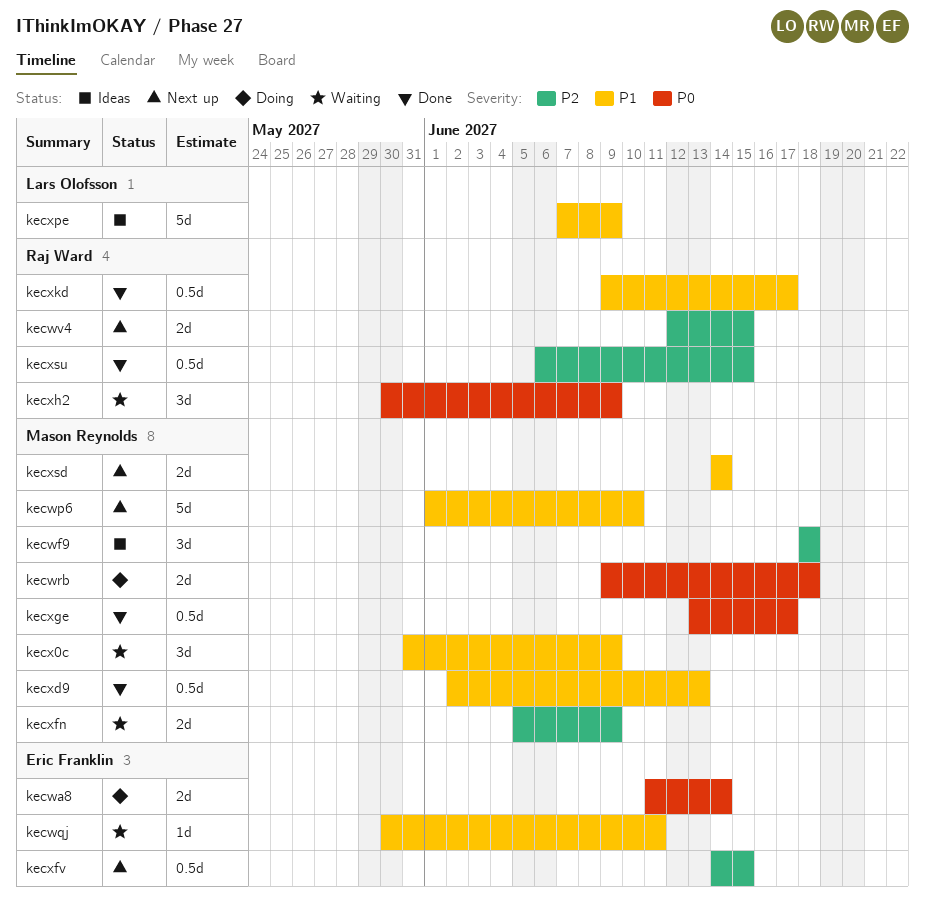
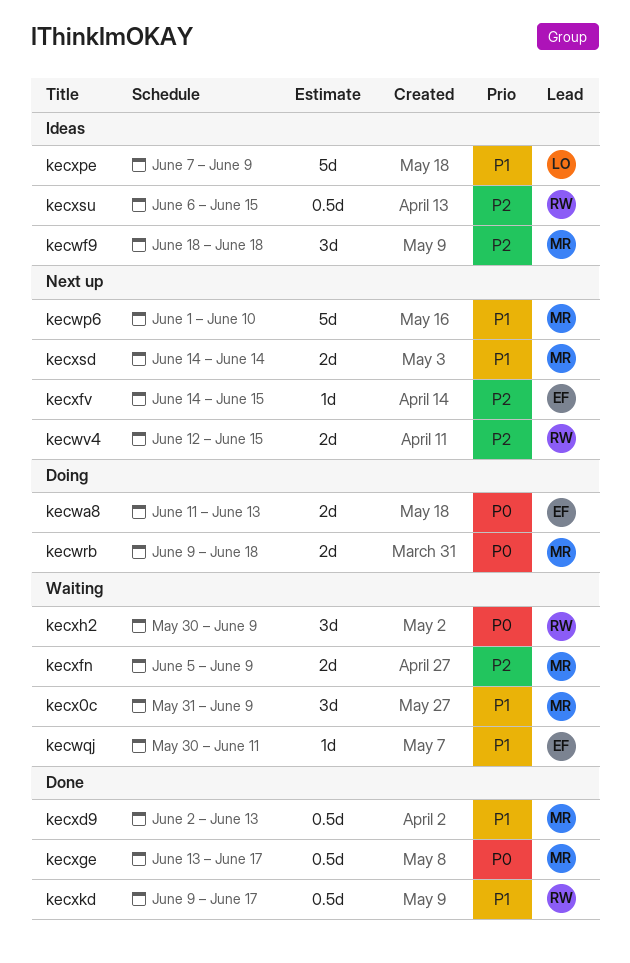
kecwa8, due: Jun 14 -> Jun 13
kecxfv, estimate: 0.5d -> 1d
kecxsu, status: Done -> Ideas

